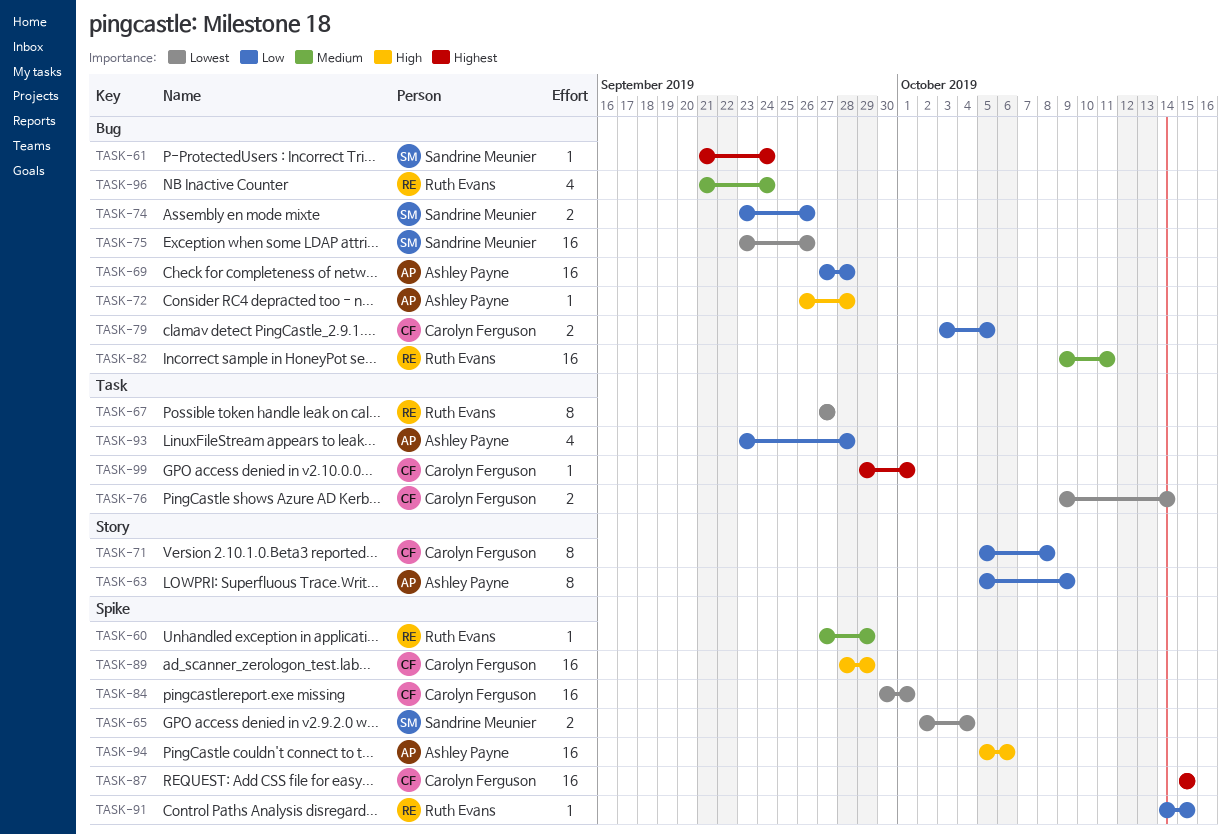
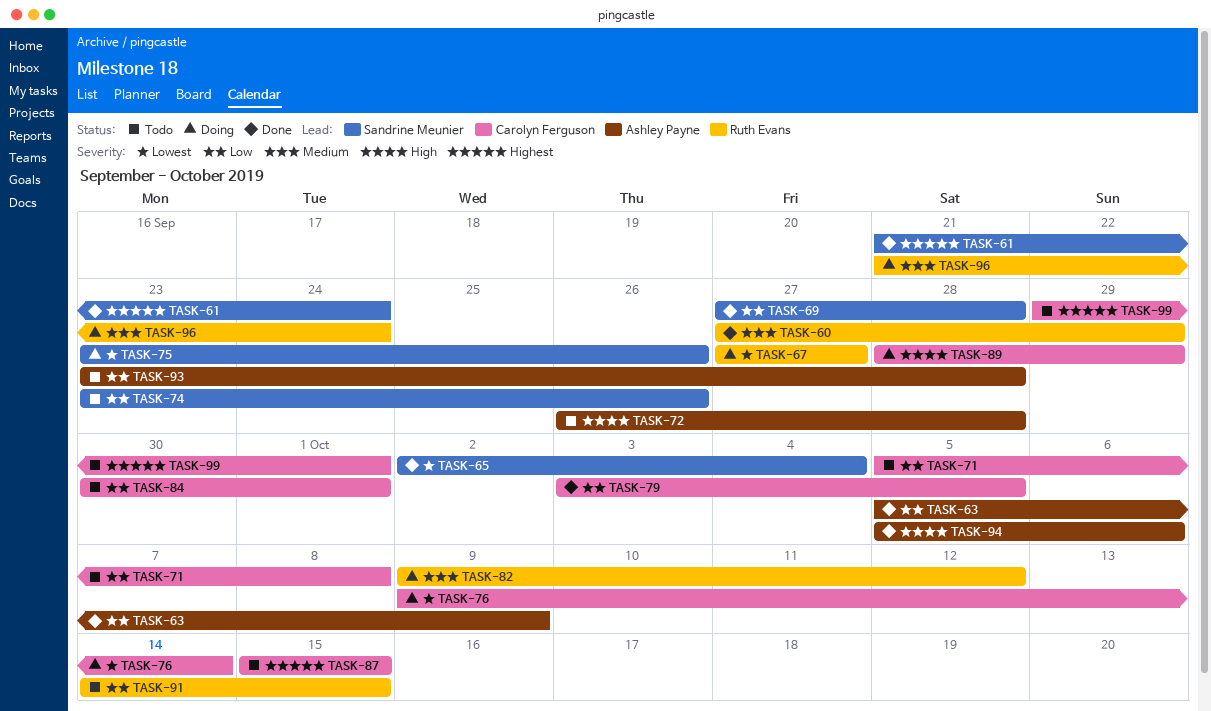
TASK-69, owner: Ashley Payne -> Sandrine Meunier
TASK-82, due: Oct 11 -> Oct 12
TASK-84, priority: Lowest -> Low

